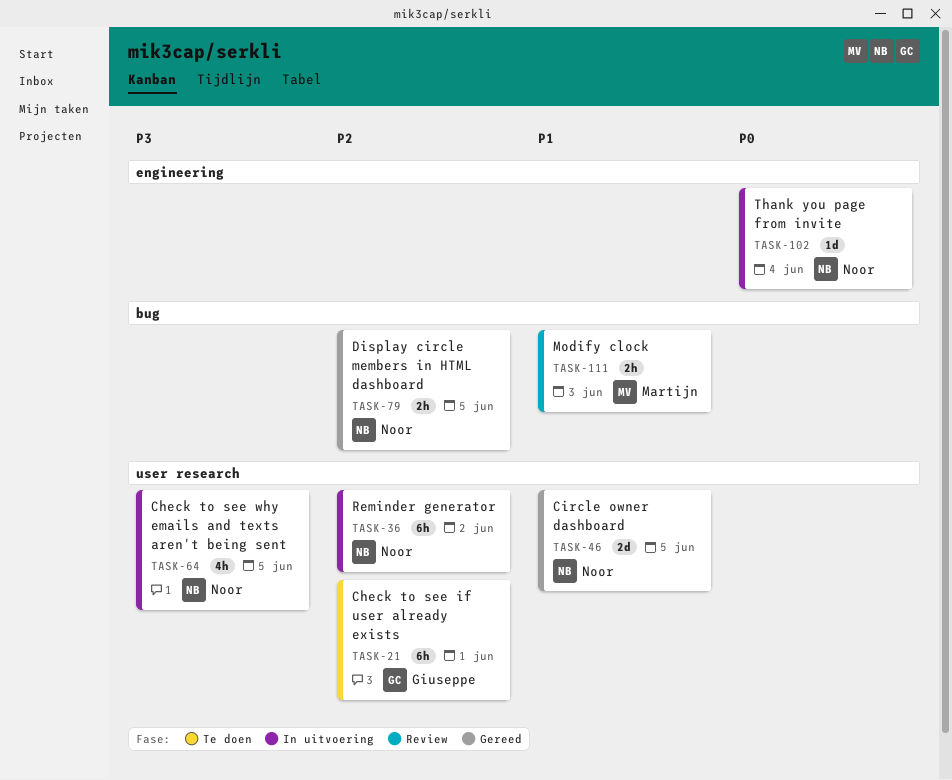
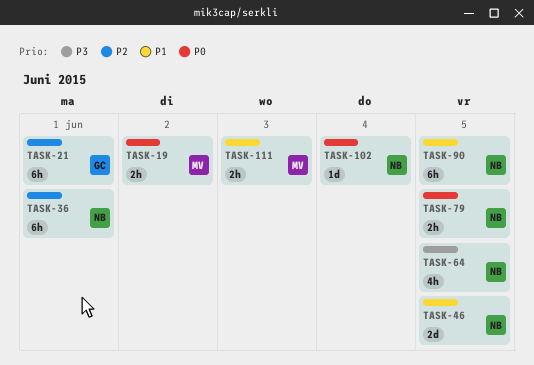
TASK-19: none -> present
TASK-36, due: Jun 2 -> Jun 1
TASK-79, priority: P2 -> P0
TASK-90: none -> present

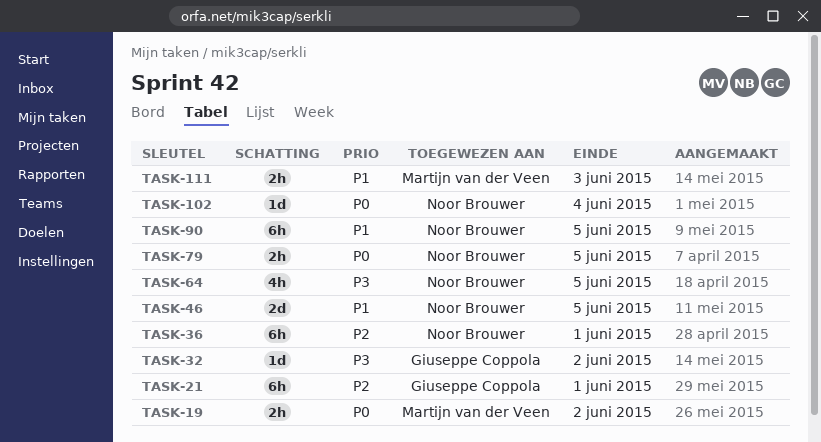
TASK-32: none -> present

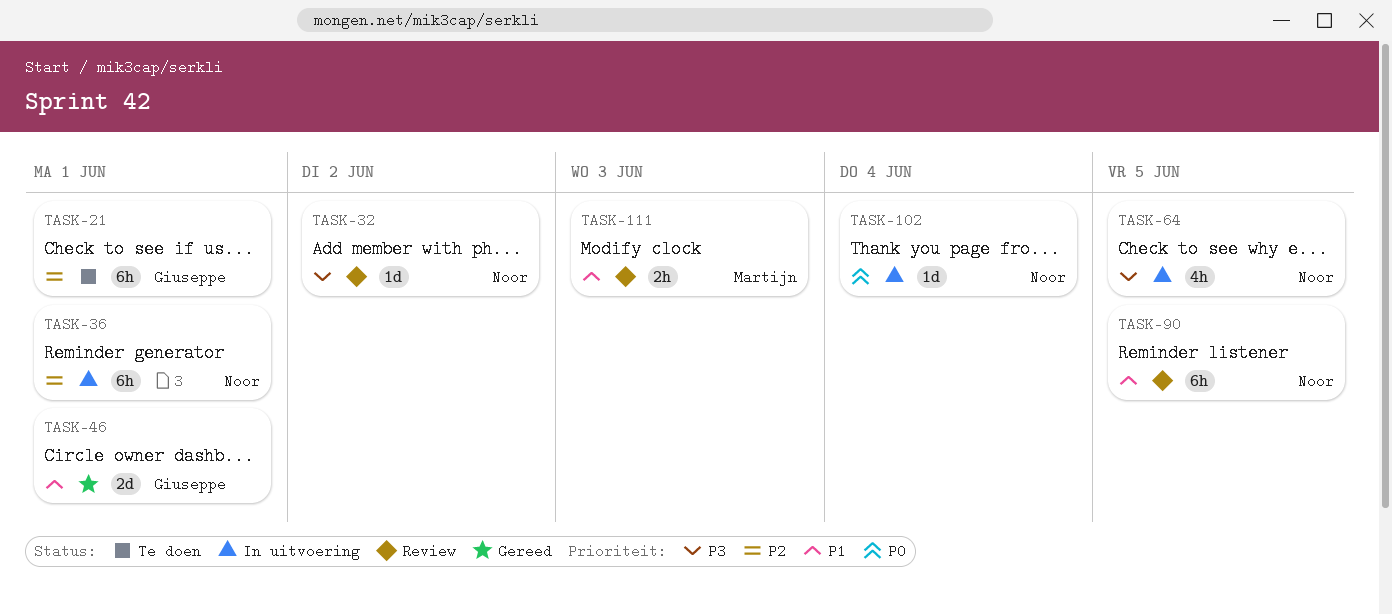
TASK-19: present -> none
TASK-32, owner: Giuseppe Coppola -> Noor Brouwer
TASK-46, owner: Noor Brouwer -> Giuseppe Coppola
TASK-46, due: Jun 5 -> Jun 1
TASK-79: present -> none

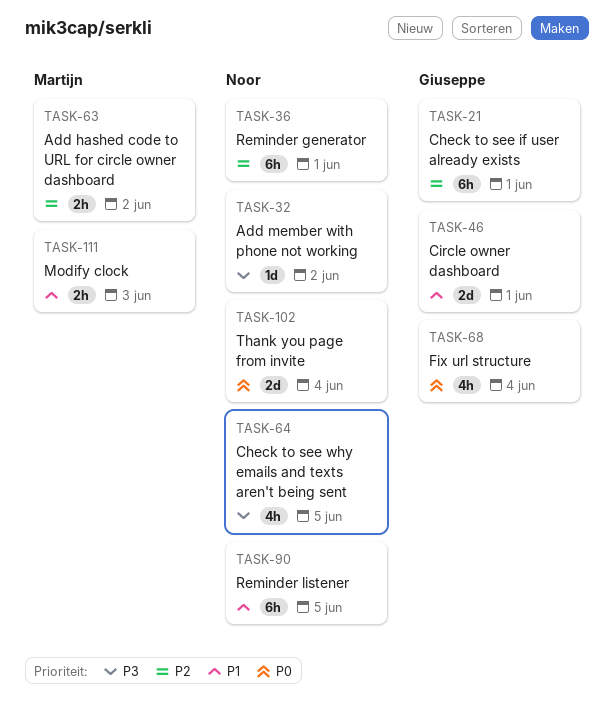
TASK-63: none -> present
TASK-68: none -> present
TASK-102, estimate: 1d -> 2d

